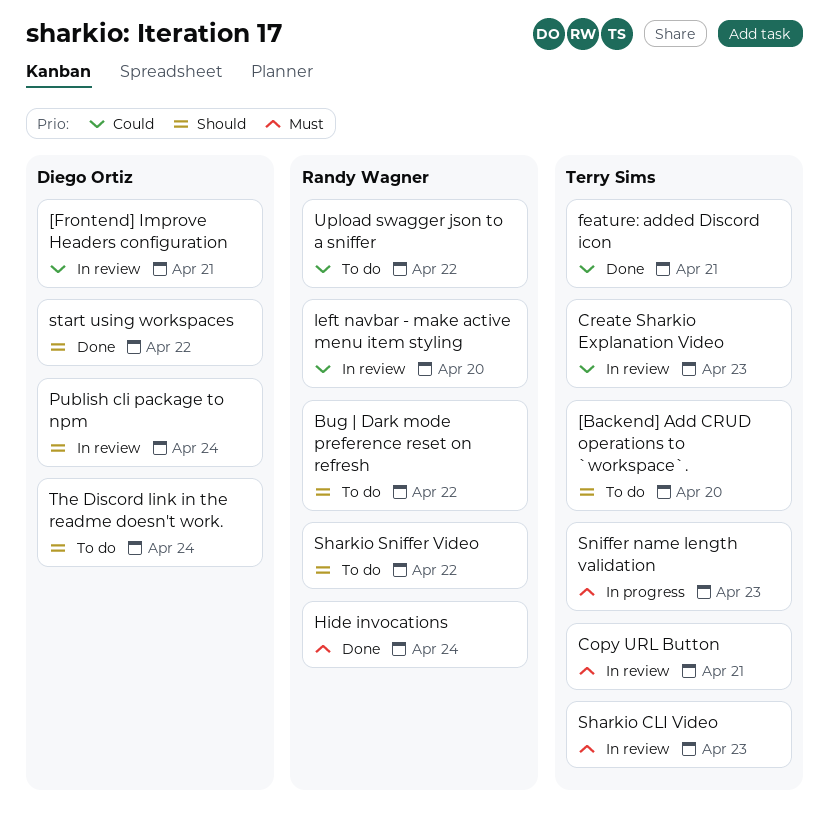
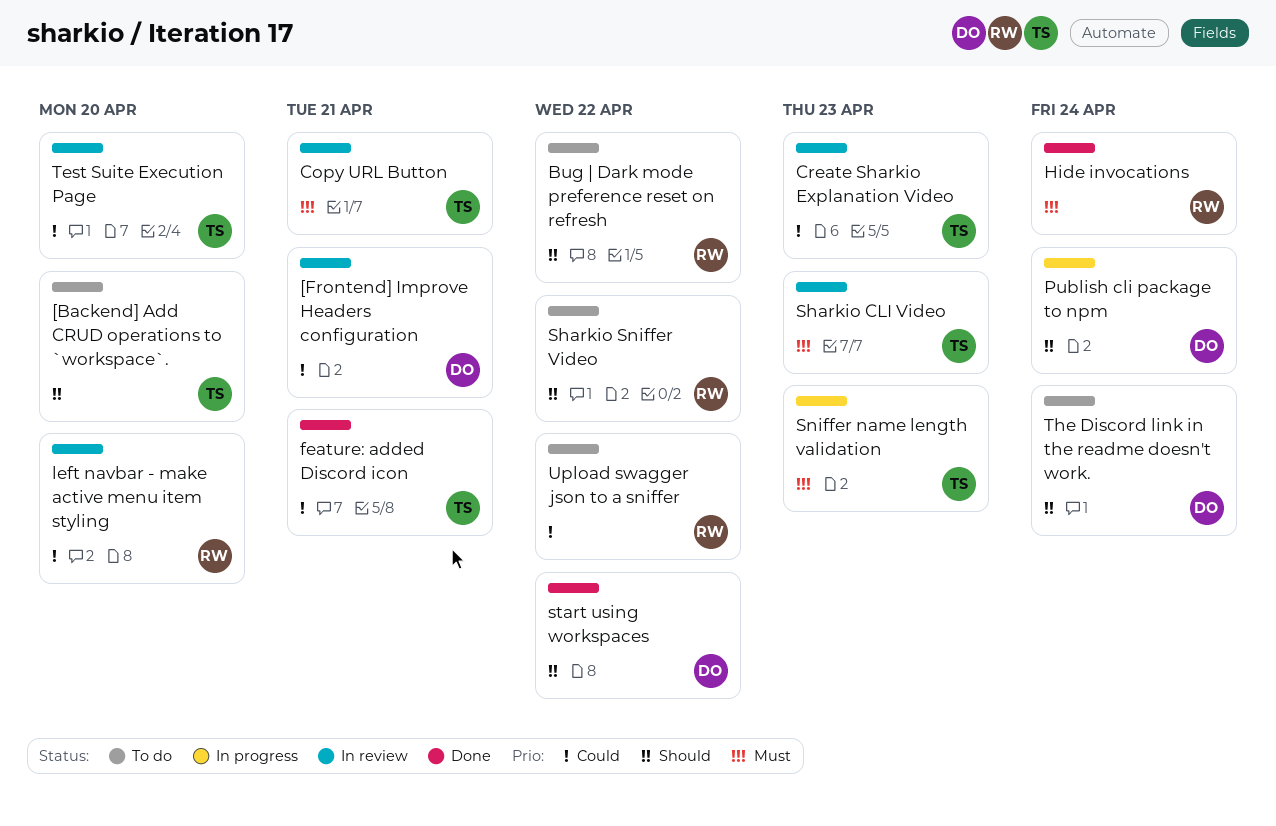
Publish cli package to npm, status: In review -> In progress
Test Suite Execution Page: none -> present

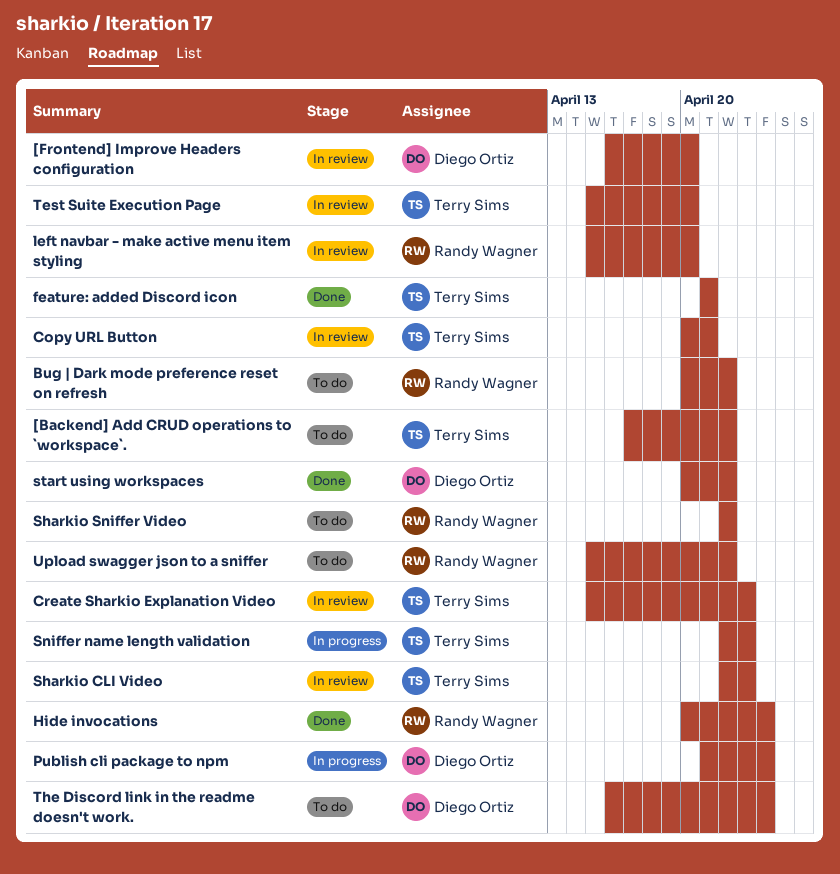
[Backend] Add CRUD operations to `workspace`., due: Apr 20 -> Apr 22
[Frontend] Improve Headers configuration, due: Apr 21 -> Apr 20

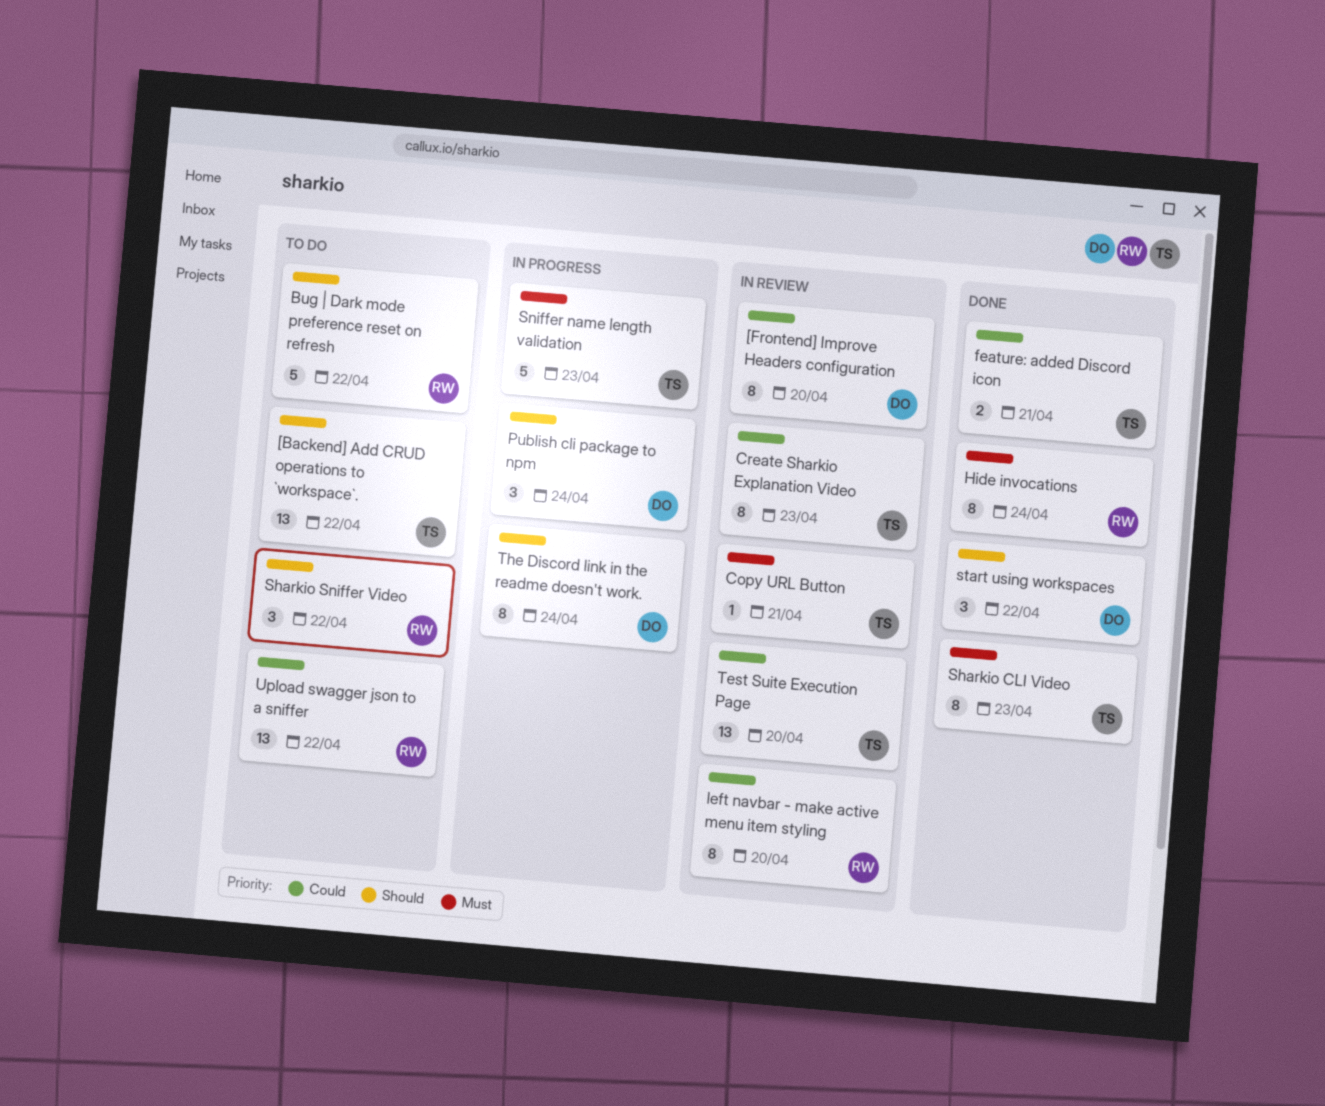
Sharkio CLI Video, status: In review -> Done
The Discord link in the readme doesn't work., status: To do -> In progress

